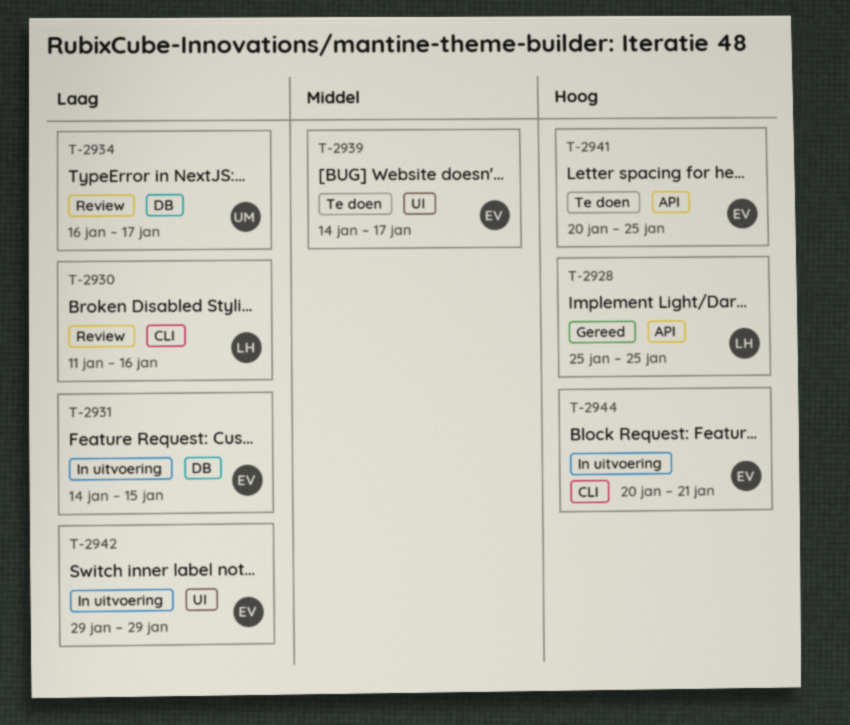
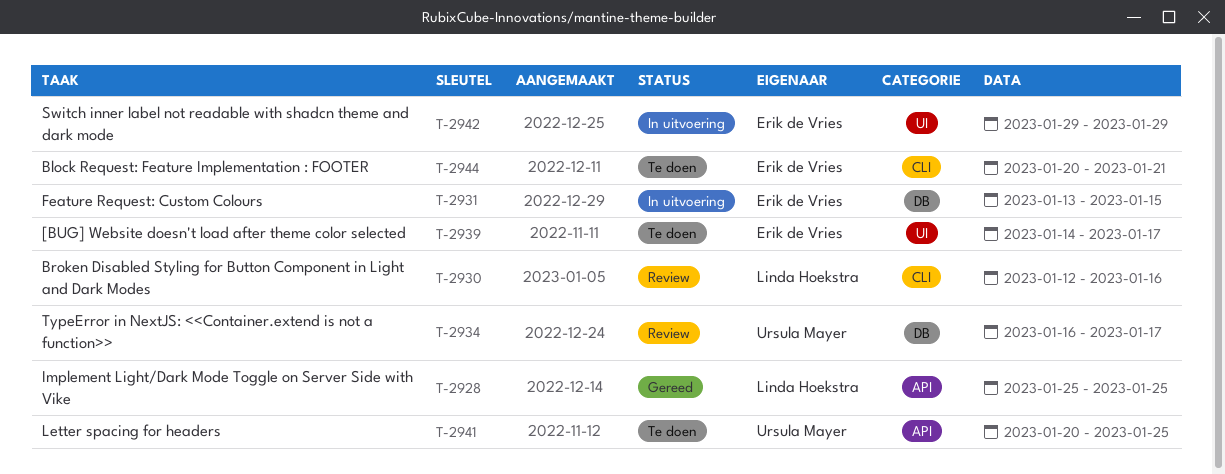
T-2930, start: Jan 11 -> Jan 12
T-2931, start: Jan 14 -> Jan 13
T-2941, owner: Erik de Vries -> Ursula Mayer
T-2944, status: In uitvoering -> Te doen

